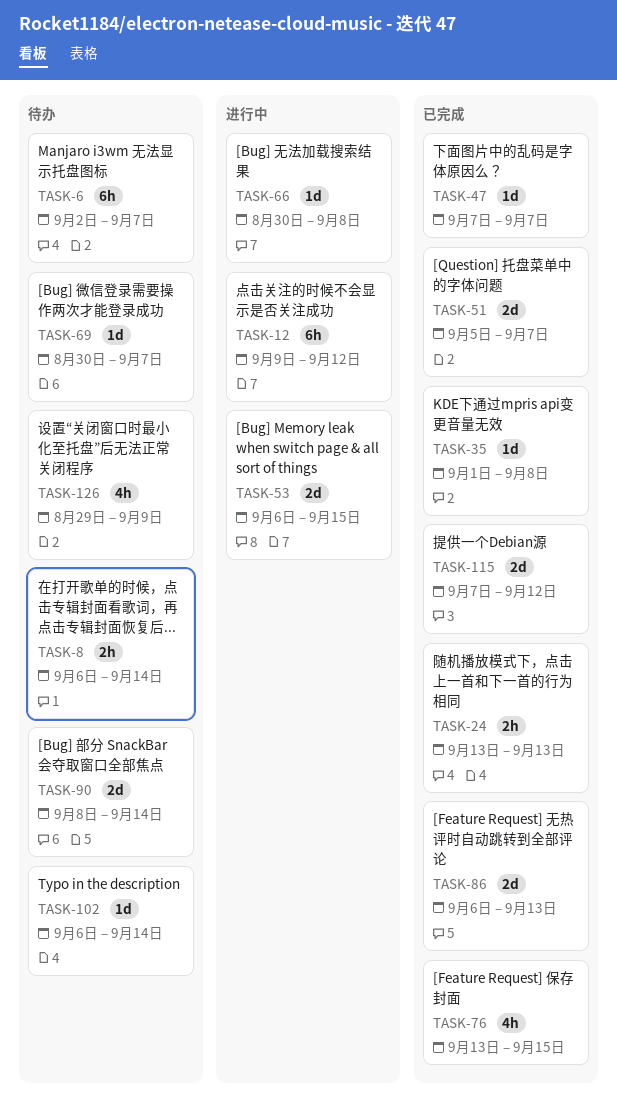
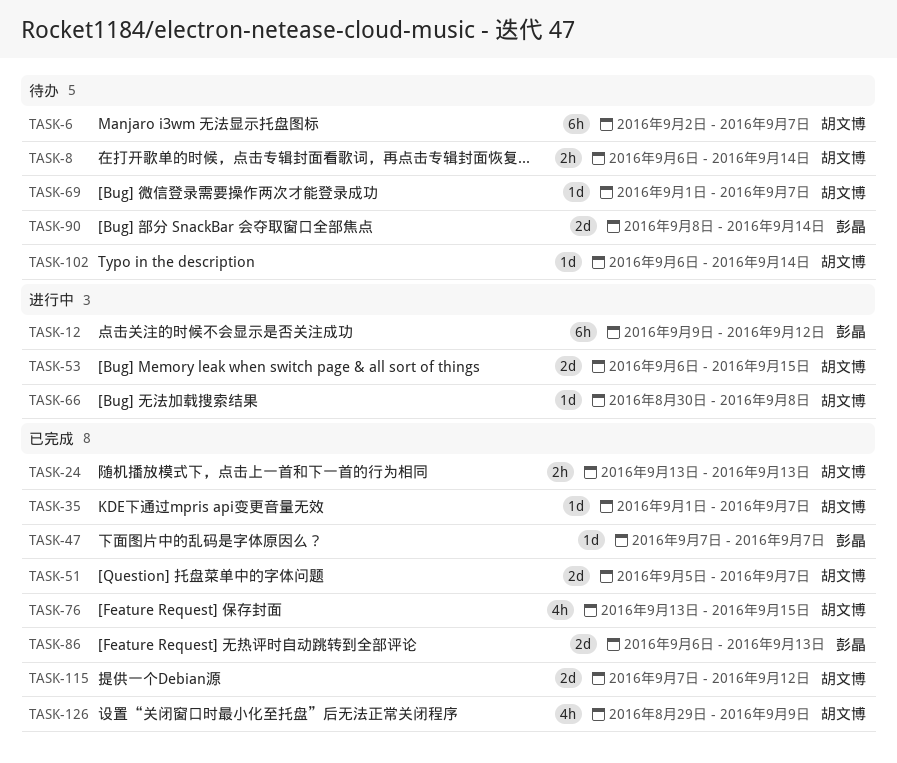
TASK-35, due: Sep 8 -> Sep 7
TASK-69, start: Aug 30 -> Sep 1
TASK-126, status: 待办 -> 已完成

